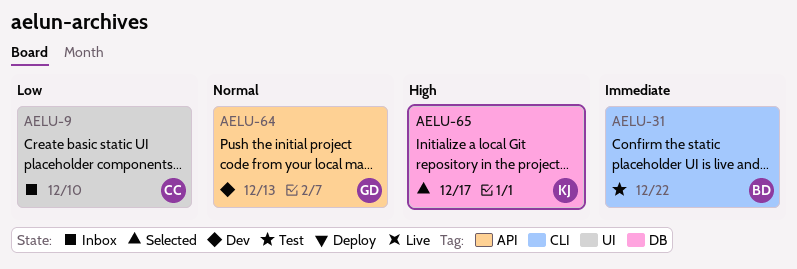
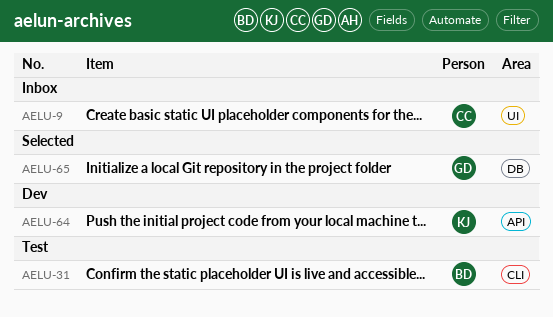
AELU-64, owner: GD -> KJ
AELU-65, owner: KJ -> GD

